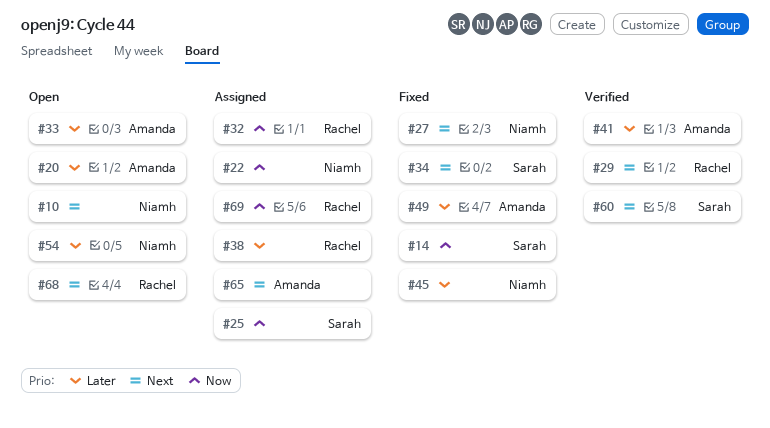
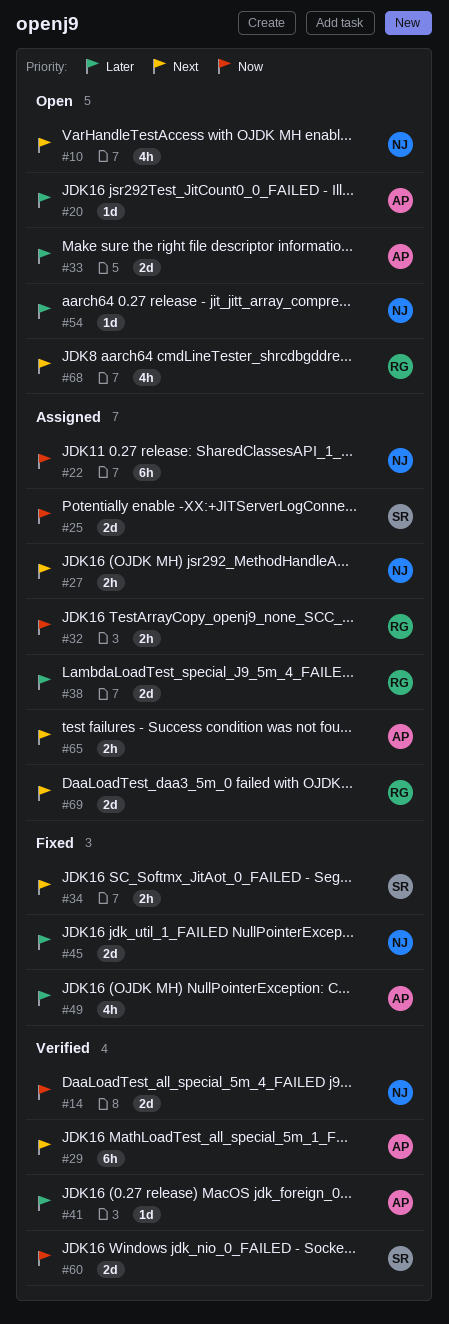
#14, status: Fixed -> Verified
#14, owner: Sarah -> Niamh
#27, status: Fixed -> Assigned
#29, owner: Rachel -> Amanda
#60, priority: Next -> Now
#69, priority: Now -> Next

